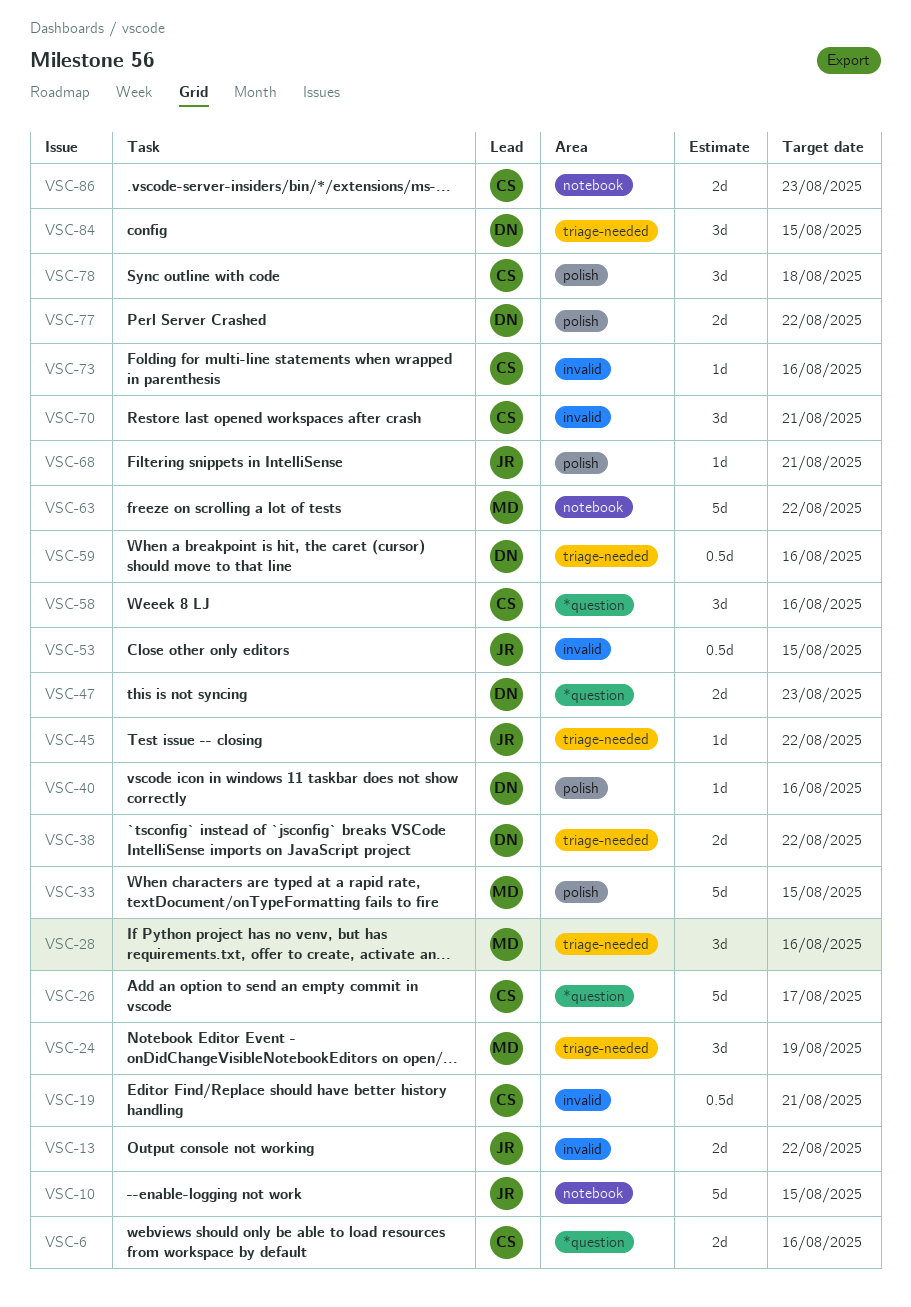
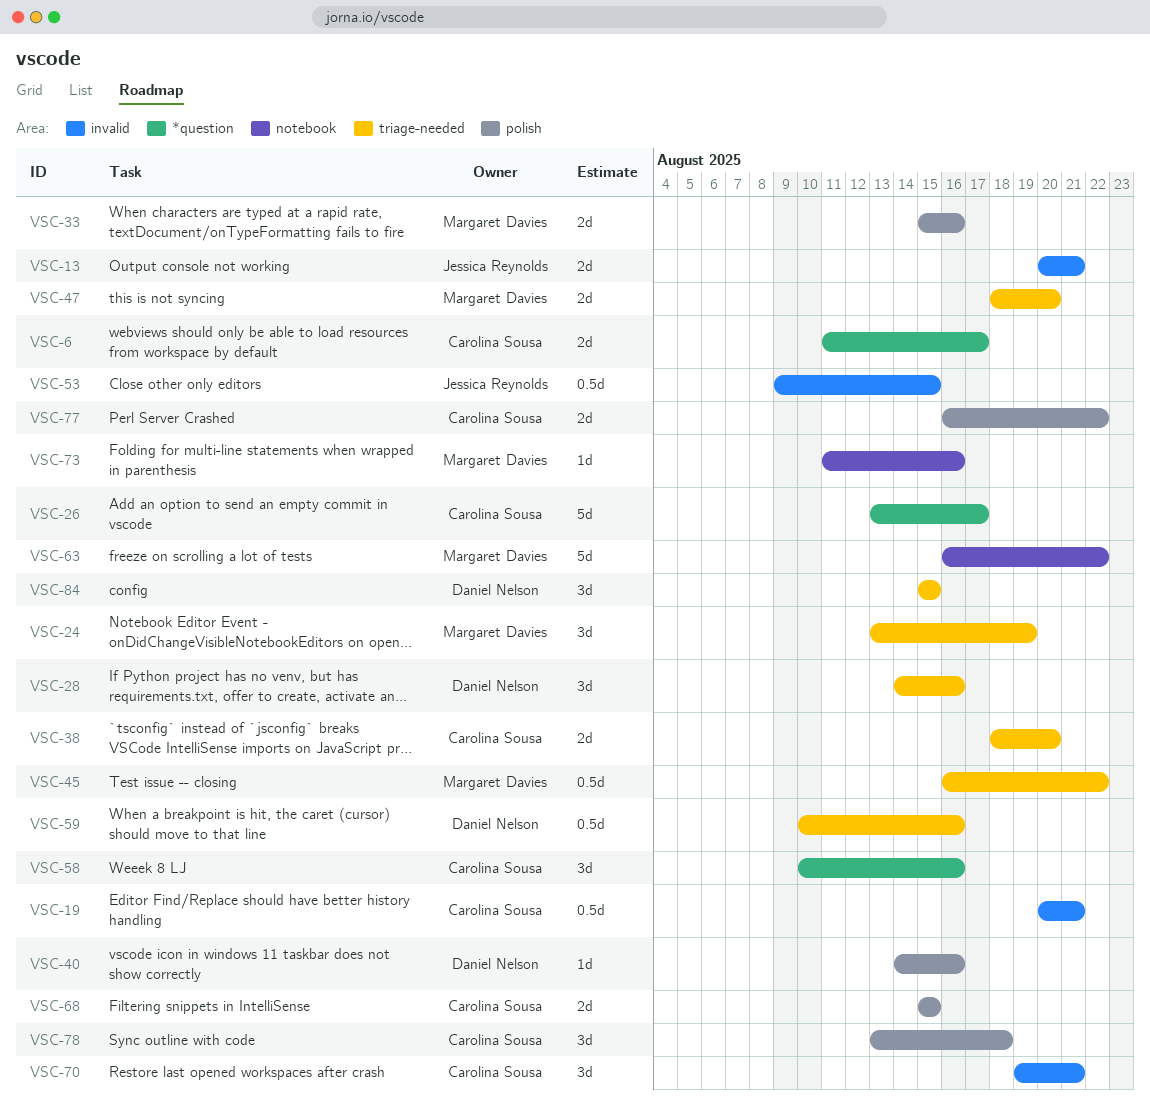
VSC-6, due: Aug 16 -> Aug 17
VSC-10: present -> none
VSC-13, due: Aug 22 -> Aug 21
VSC-28, owner: Margaret Davies -> Daniel Nelson
VSC-33, estimate: 5d -> 2d
VSC-33, due: Aug 15 -> Aug 16
VSC-38, owner: Daniel Nelson -> Carolina Sousa
VSC-38, due: Aug 22 -> Aug 20
VSC-45, owner: Jessica Reynolds -> Margaret Davies
VSC-45, estimate: 1d -> 0.5d
VSC-47, owner: Daniel Nelson -> Margaret Davies
VSC-47, label: *question -> triage-needed
VSC-47, due: Aug 23 -> Aug 20
VSC-68, owner: Jessica Reynolds -> Carolina Sousa
VSC-68, estimate: 1d -> 2d
VSC-68, due: Aug 21 -> Aug 15
VSC-73, owner: Carolina Sousa -> Margaret Davies
VSC-73, label: invalid -> notebook
VSC-77, owner: Daniel Nelson -> Carolina Sousa
VSC-86: present -> none

